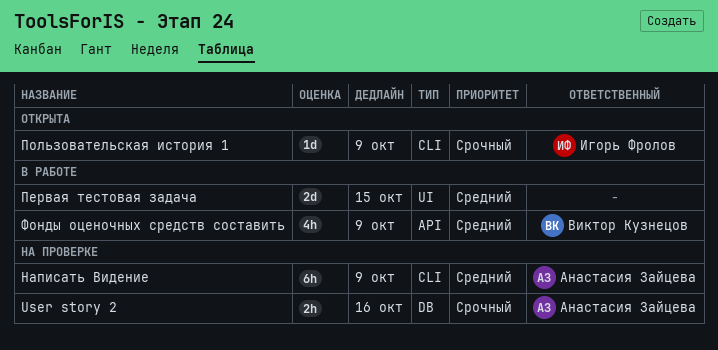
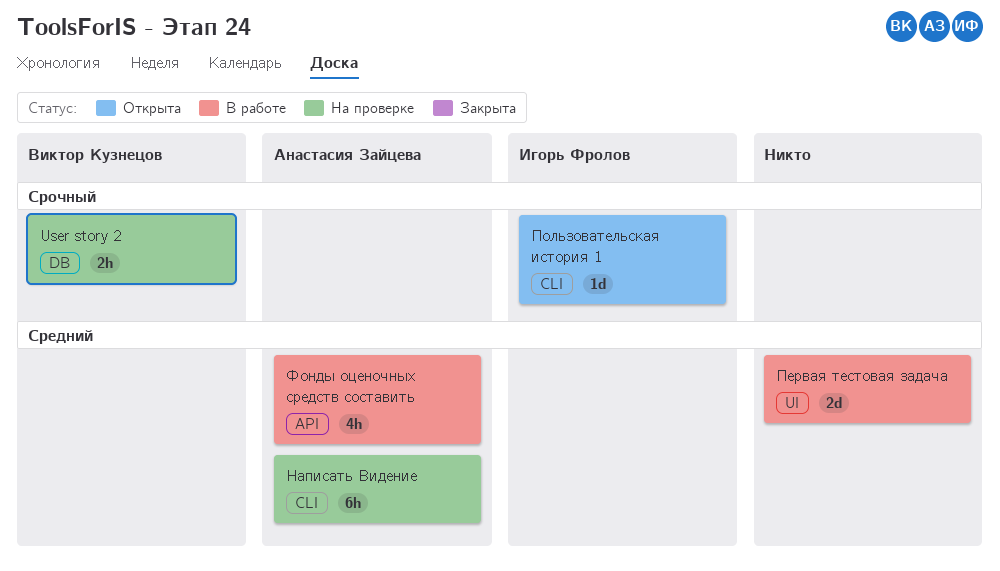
User story 2, owner: Анастасия Зайцева -> Виктор Кузнецов
Фонды оценочных средств составить, owner: Виктор Кузнецов -> Анастасия Зайцева

